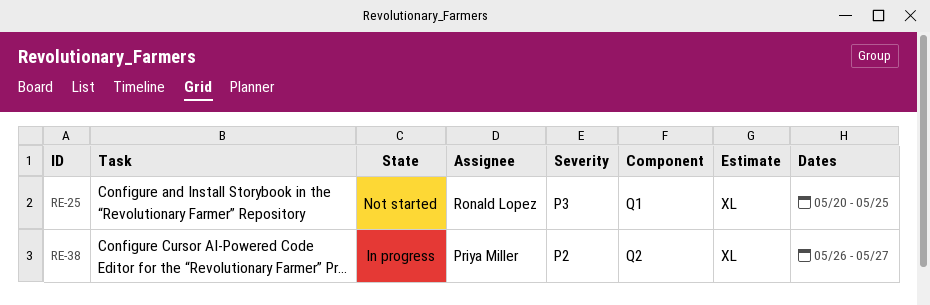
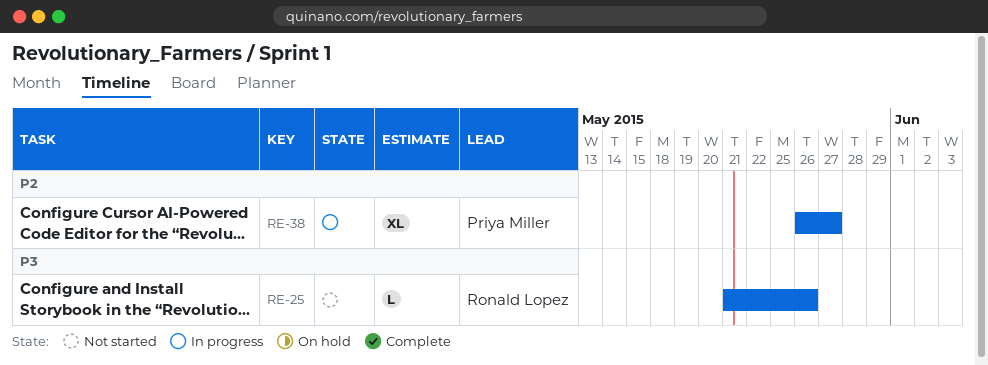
RE-25, estimate: XL -> L
RE-25, start: May 20 -> May 21
RE-25, due: May 25 -> May 26

